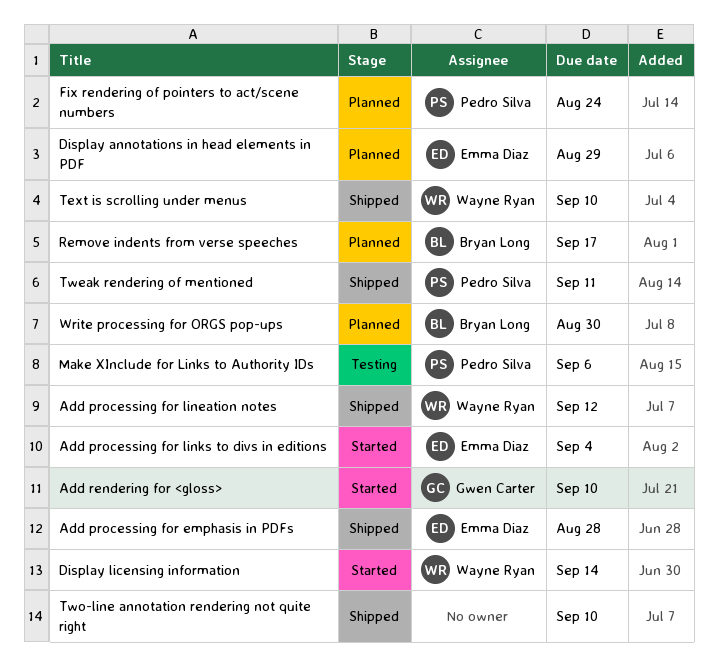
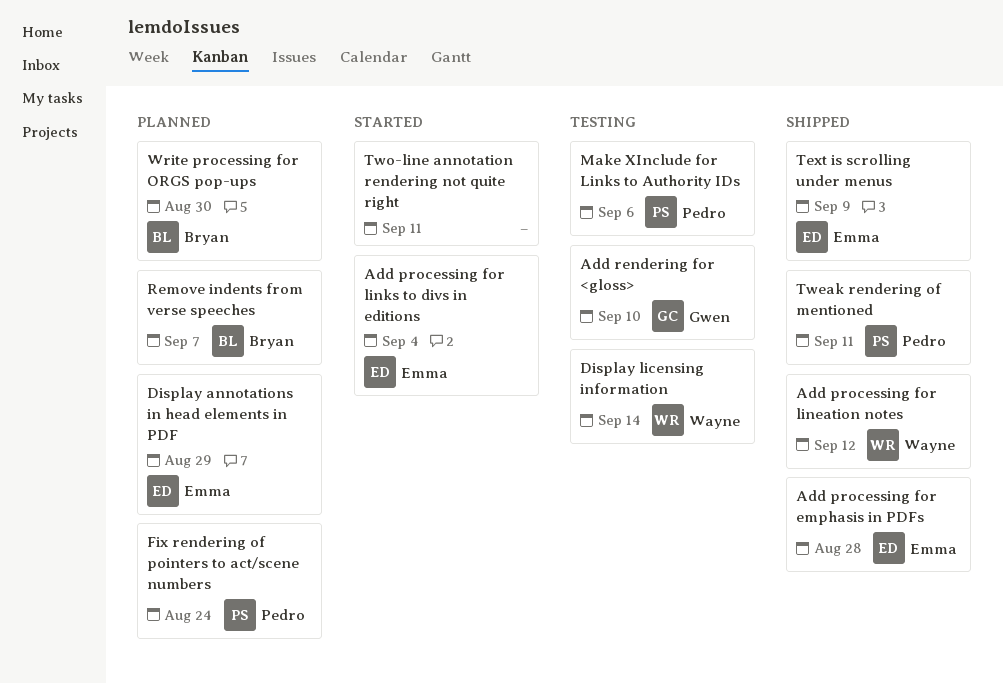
Add rendering for <gloss>, status: Started -> Testing
Display licensing information, status: Started -> Testing
Remove indents from verse speeches, due: Sep 17 -> Sep 7
Text is scrolling under menus, owner: Wayne Ryan -> Emma Diaz
Text is scrolling under menus, due: Sep 10 -> Sep 9
Two-line annotation rendering not quite right, status: Shipped -> Started
Two-line annotation rendering not quite right, due: Sep 10 -> Sep 11

